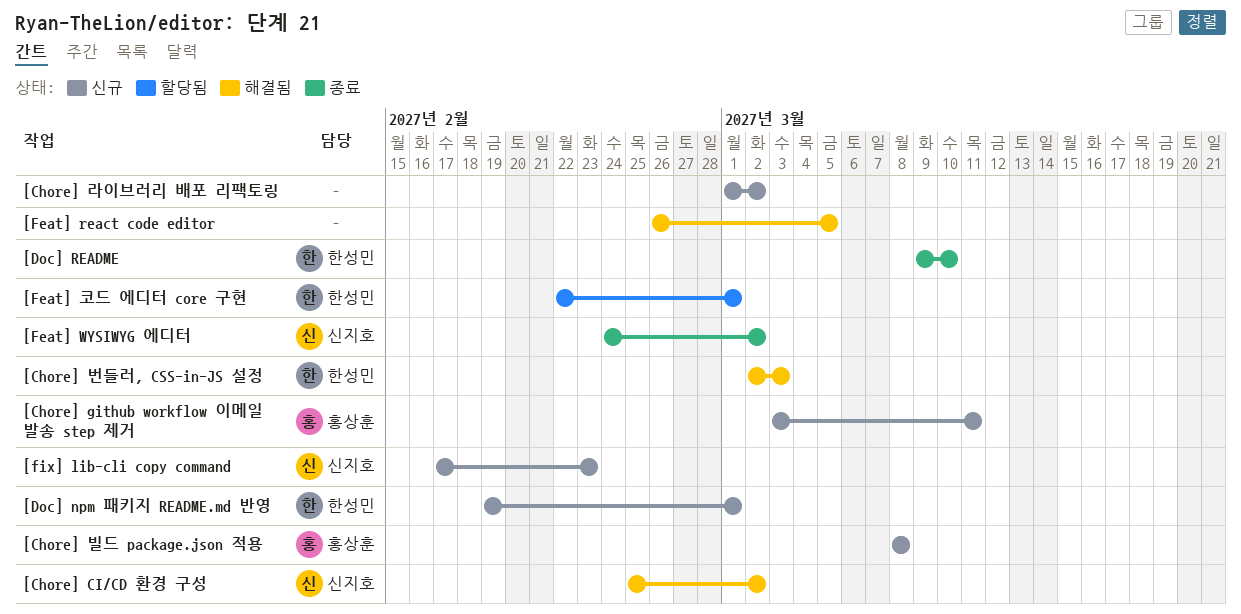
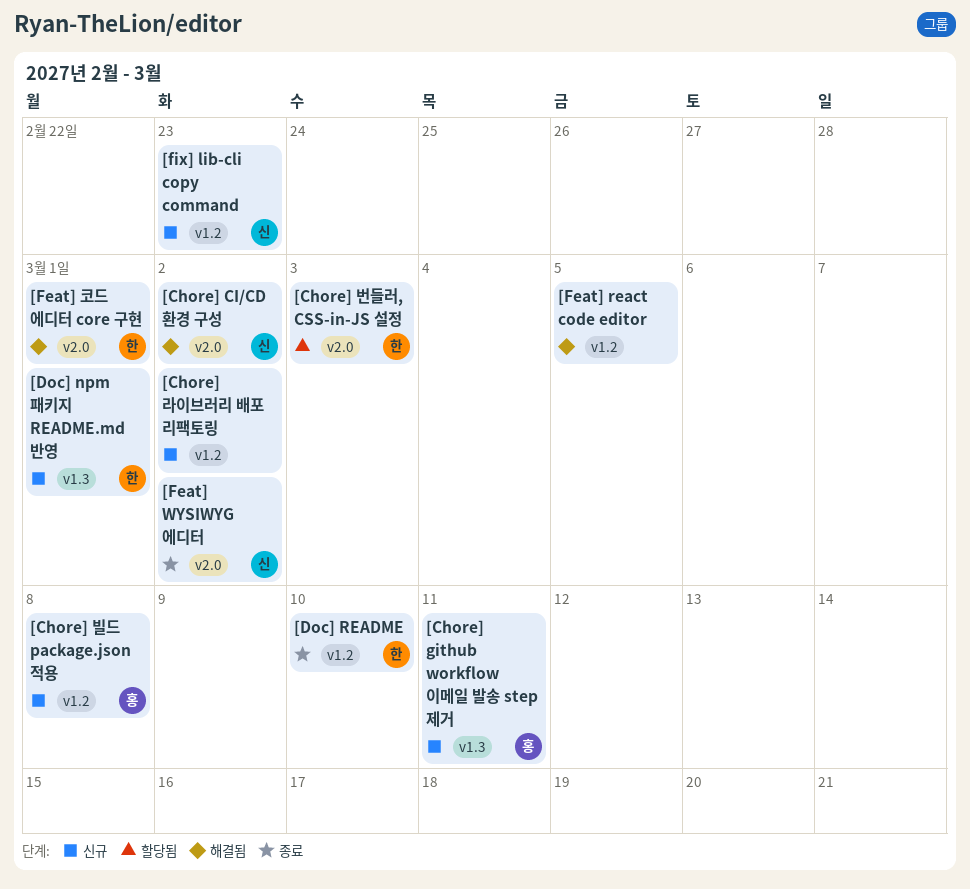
[Chore] 번들러, CSS-in-JS 설정, status: 해결됨 -> 할당됨
[Feat] 코드 에디터 core 구현, status: 할당됨 -> 해결됨

